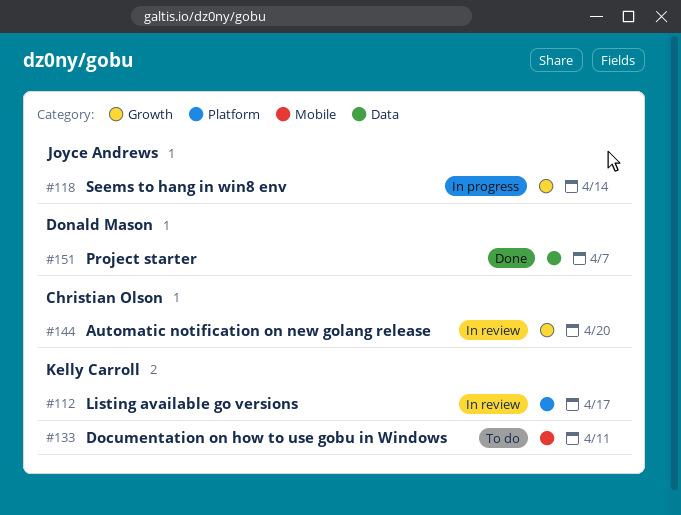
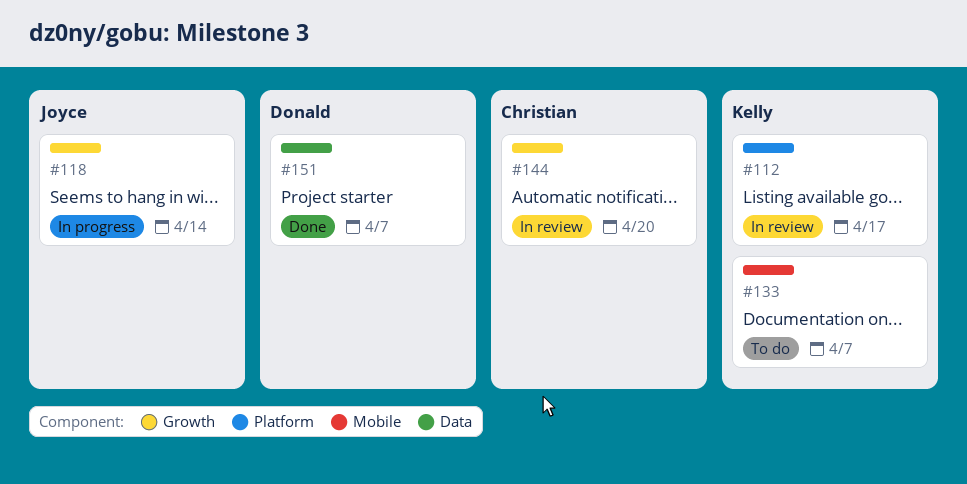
#133, due: Apr 11 -> Apr 7

